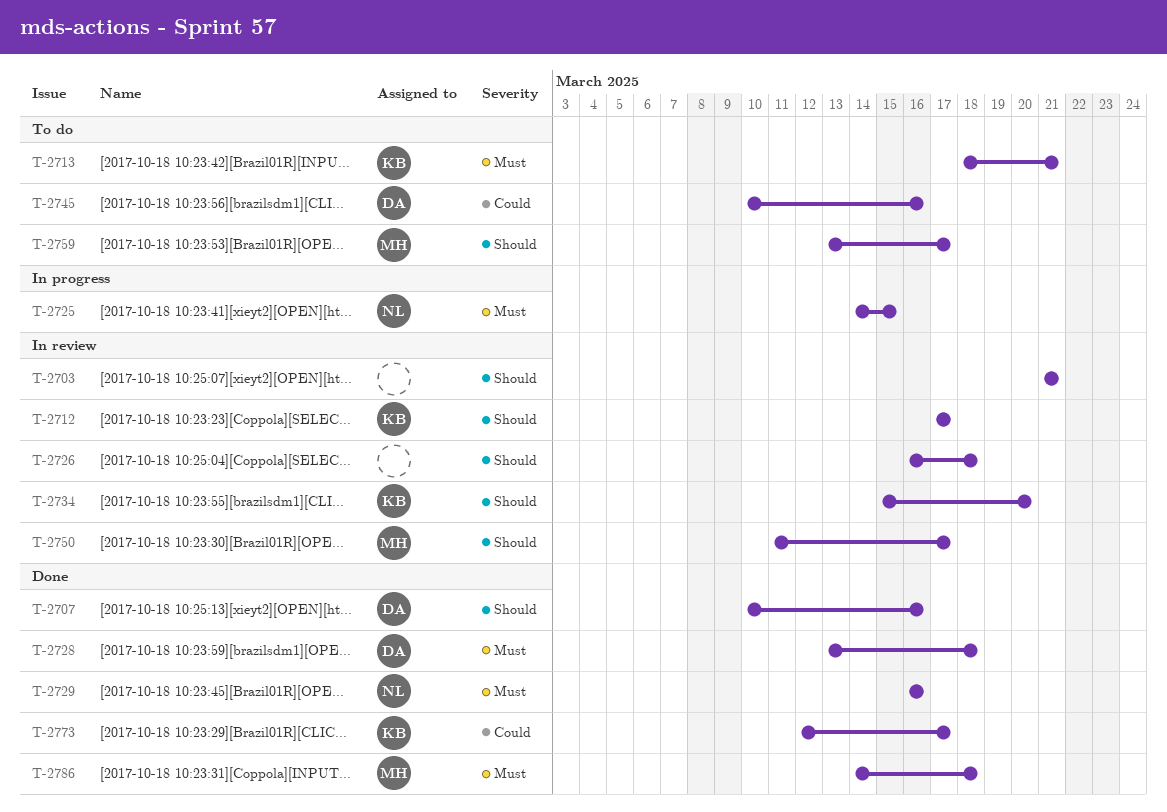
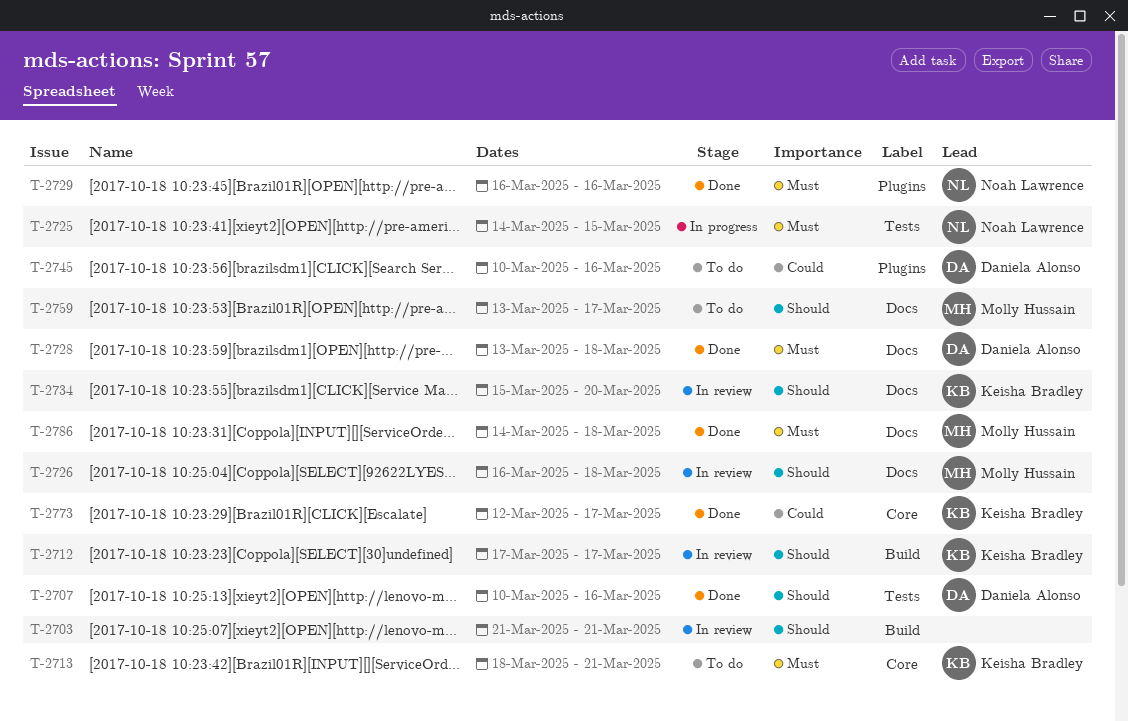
T-2726, owner: none -> Molly Hussain
T-2750: present -> none

